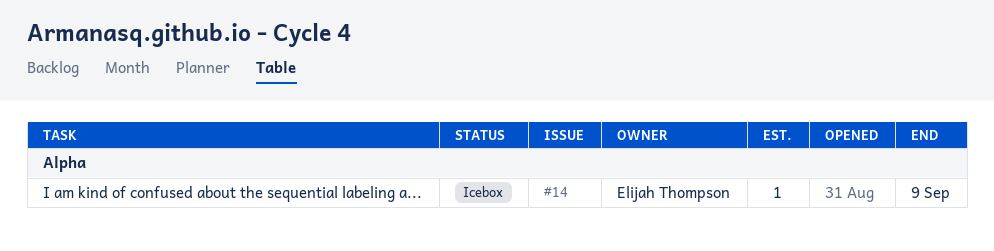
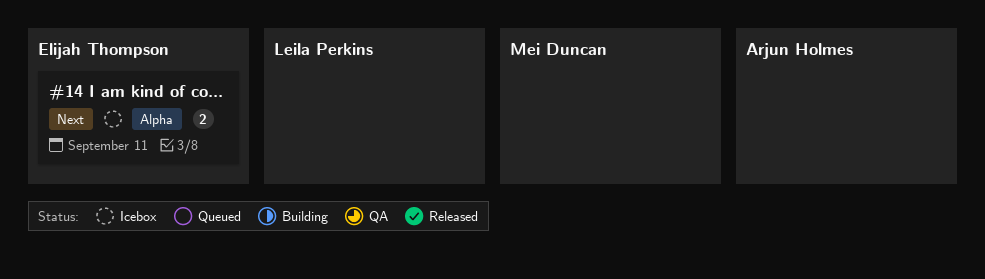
#14, estimate: 1 -> 2
#14, due: Sep 9 -> Sep 11

